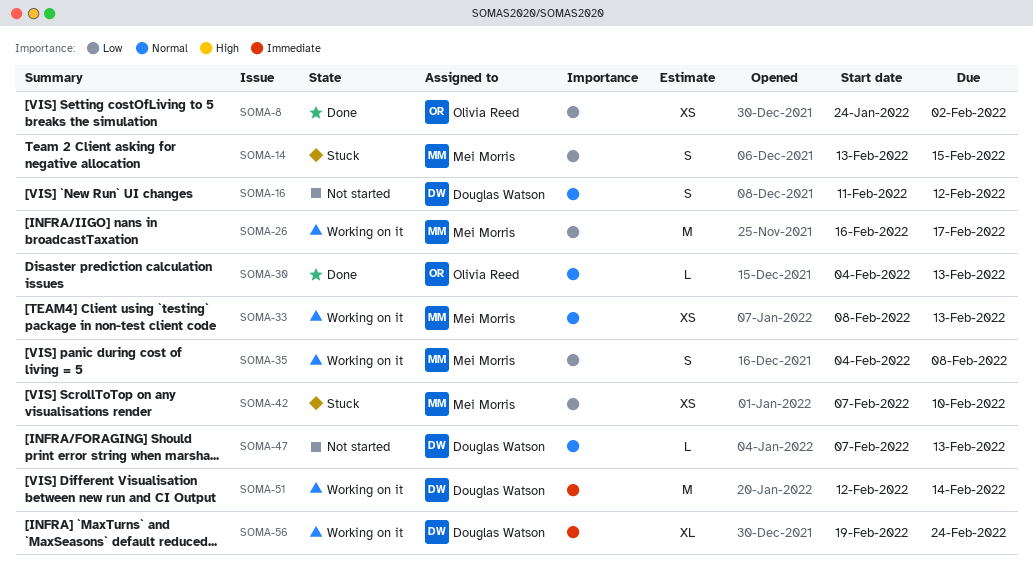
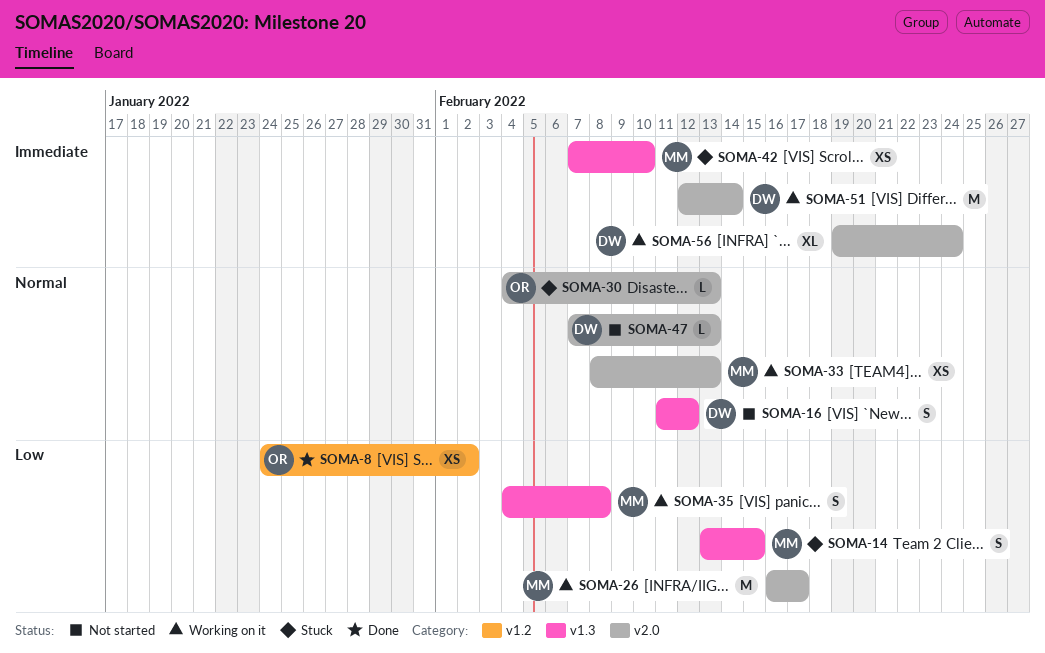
SOMA-30, status: Done -> Stuck
SOMA-42, priority: Low -> Immediate

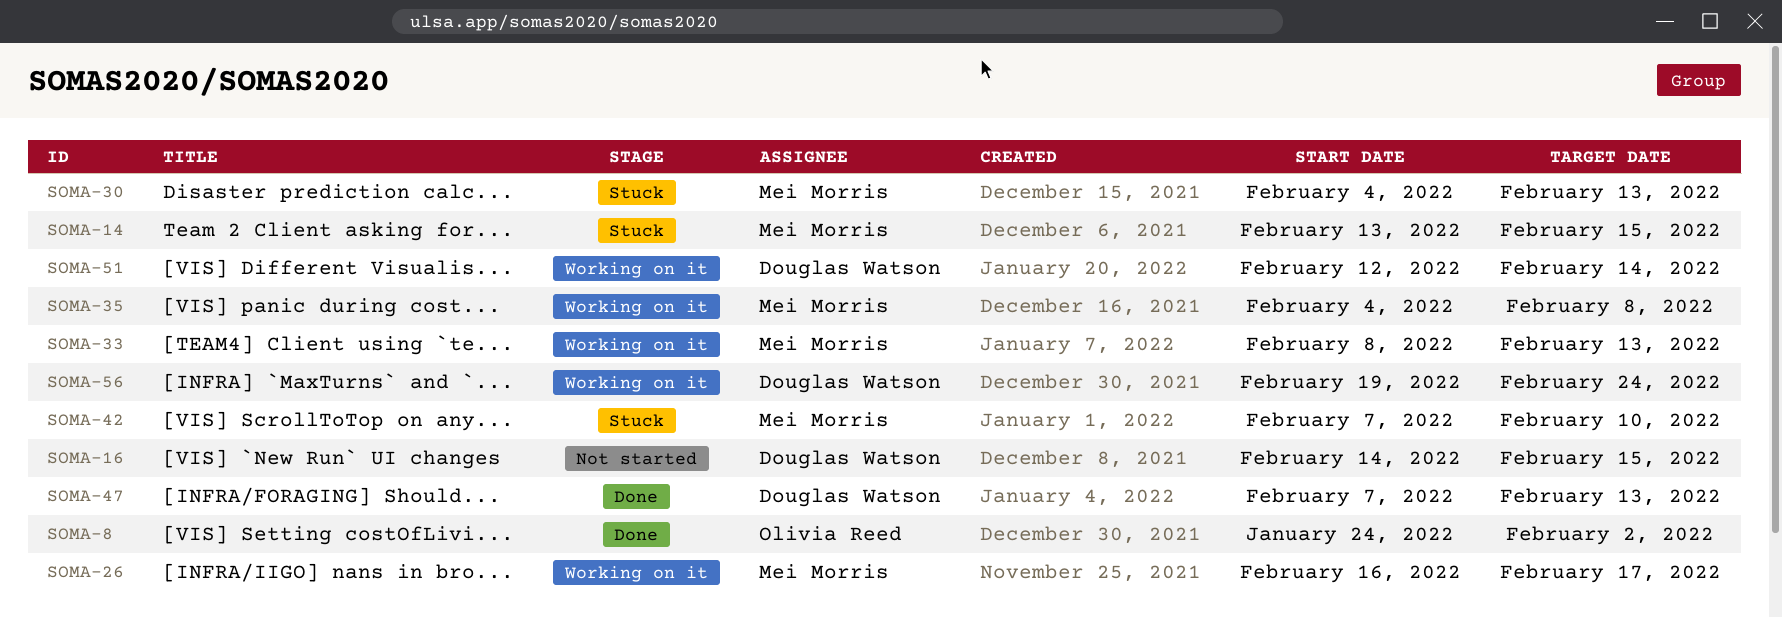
SOMA-16, start: Feb 11 -> Feb 14
SOMA-16, due: Feb 12 -> Feb 15
SOMA-30, owner: Olivia Reed -> Mei Morris
SOMA-47, status: Not started -> Done

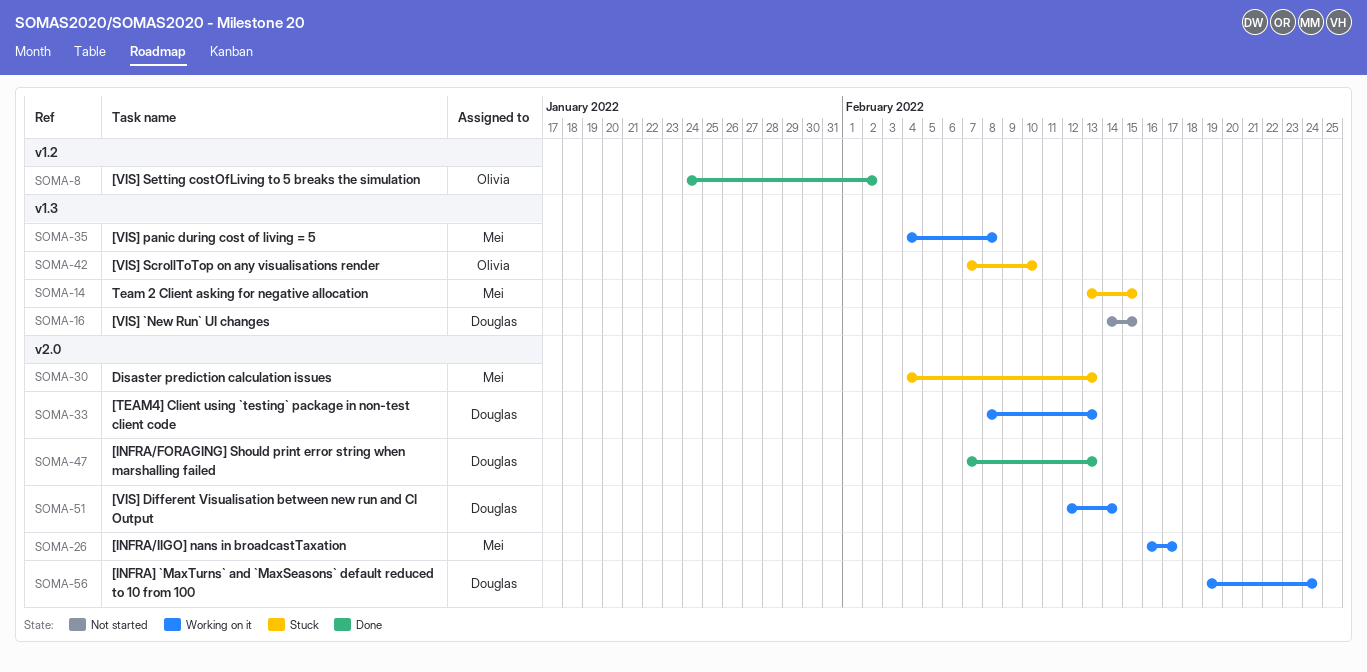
SOMA-33, owner: Mei Morris -> Douglas Watson
SOMA-42, owner: Mei Morris -> Olivia Reed

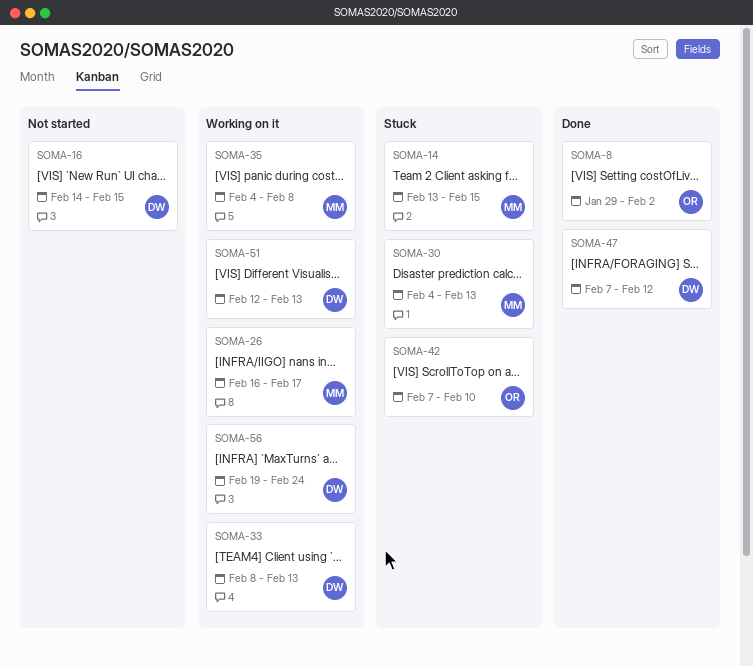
SOMA-8, start: Jan 24 -> Jan 29
SOMA-47, due: Feb 13 -> Feb 12
SOMA-51, due: Feb 14 -> Feb 13

